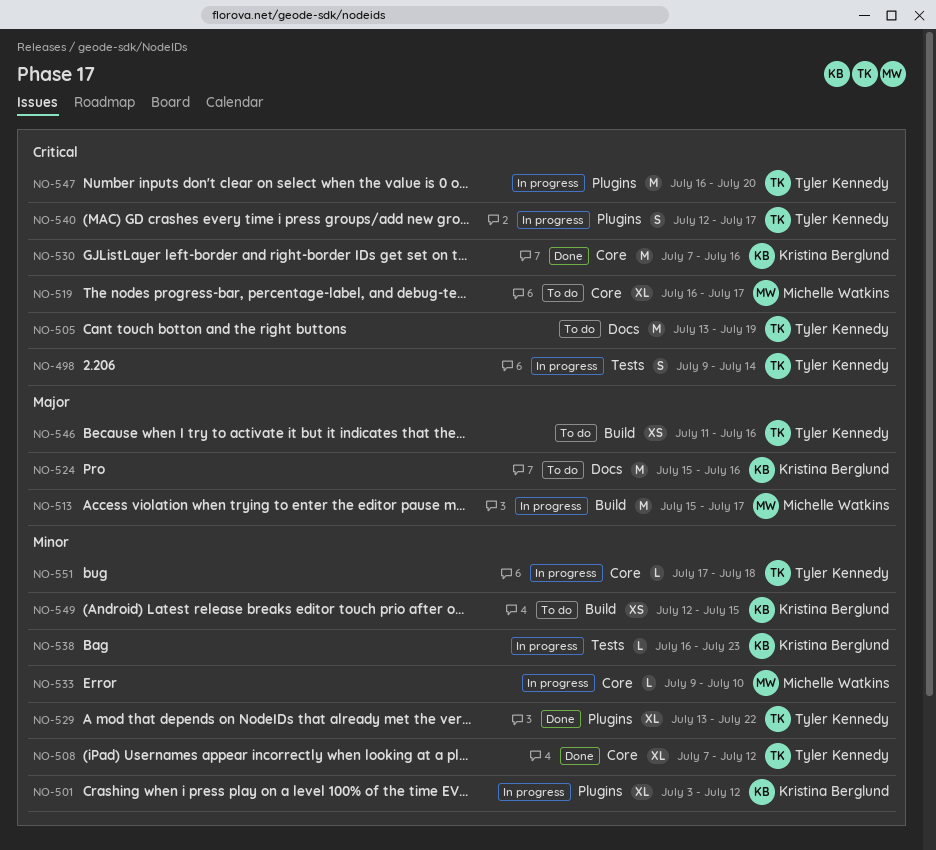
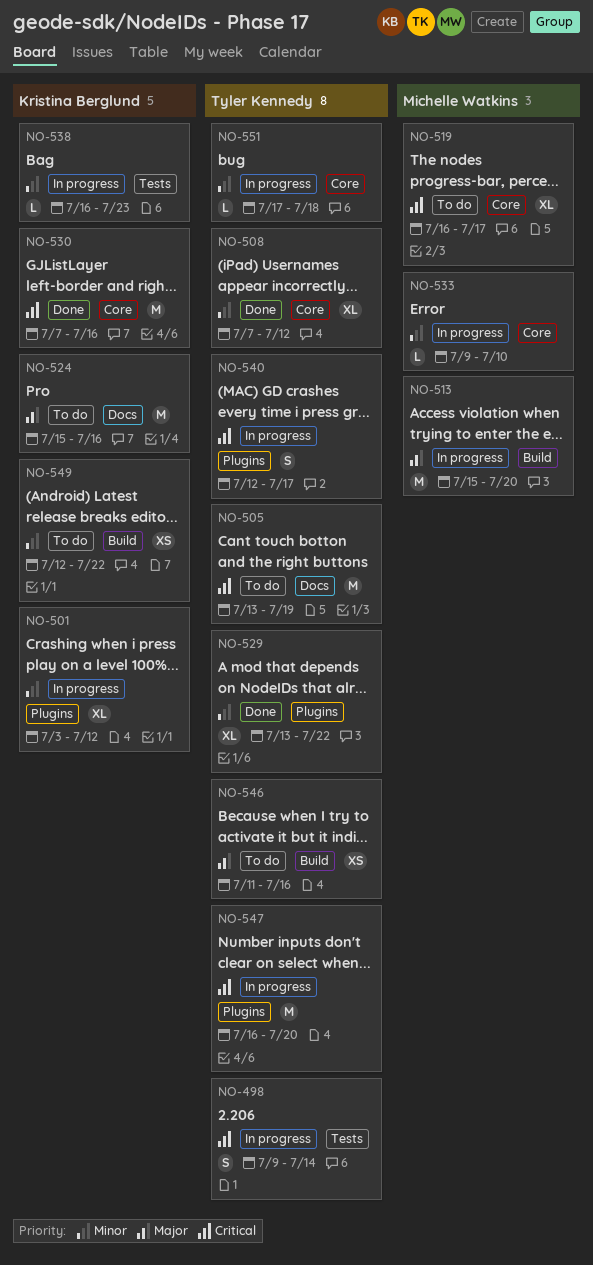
NO-513, due: Jul 17 -> Jul 20
NO-549, due: Jul 15 -> Jul 22

